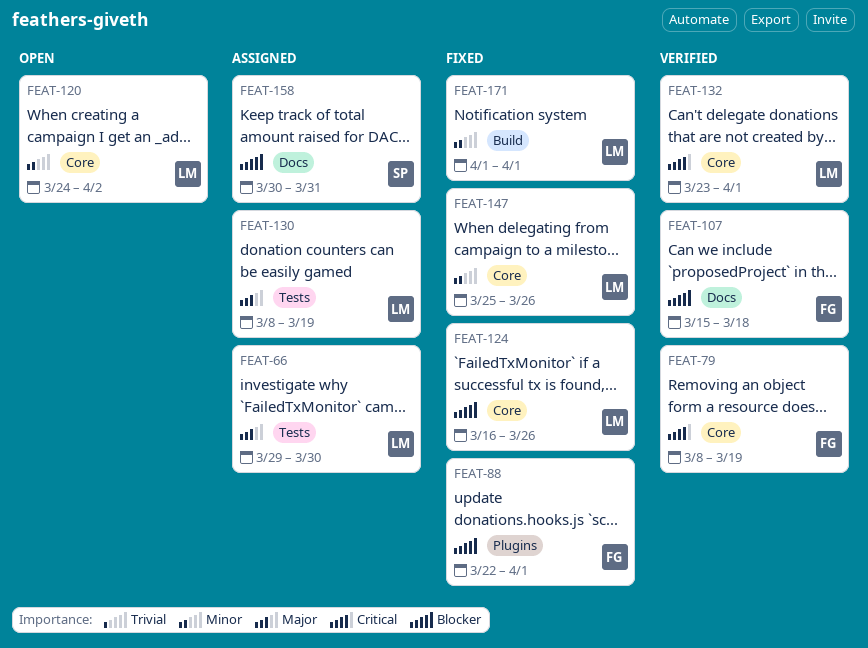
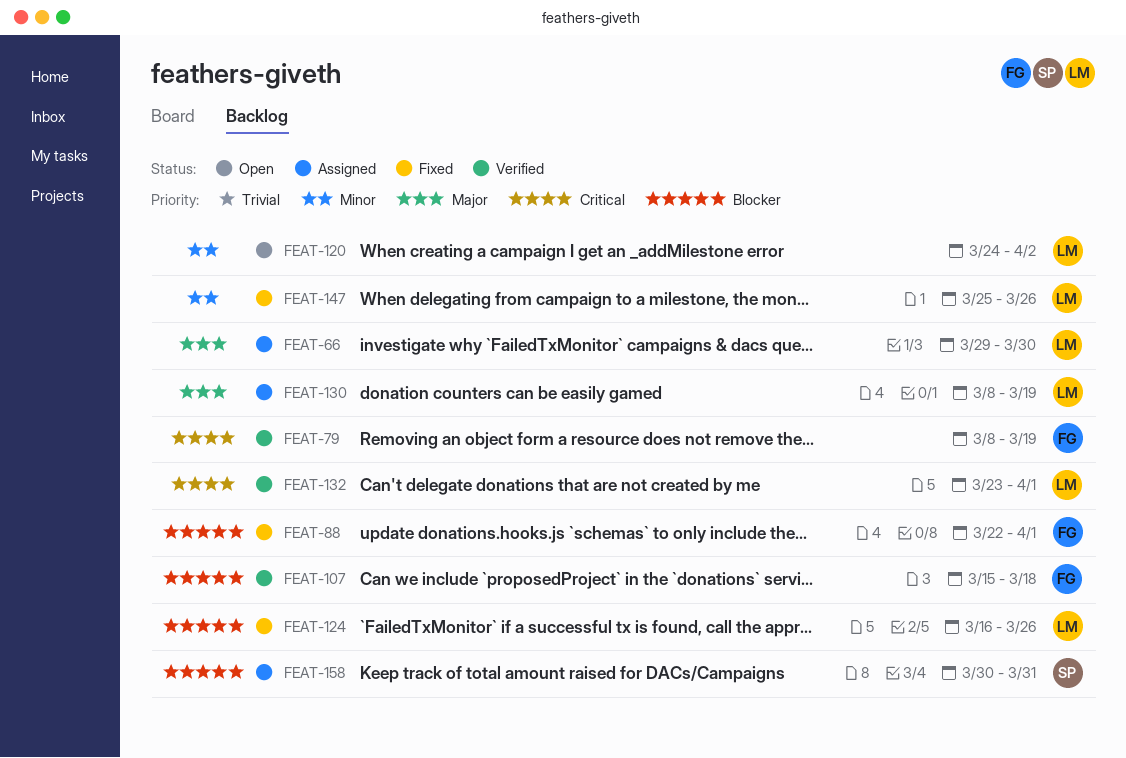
FEAT-171: present -> none

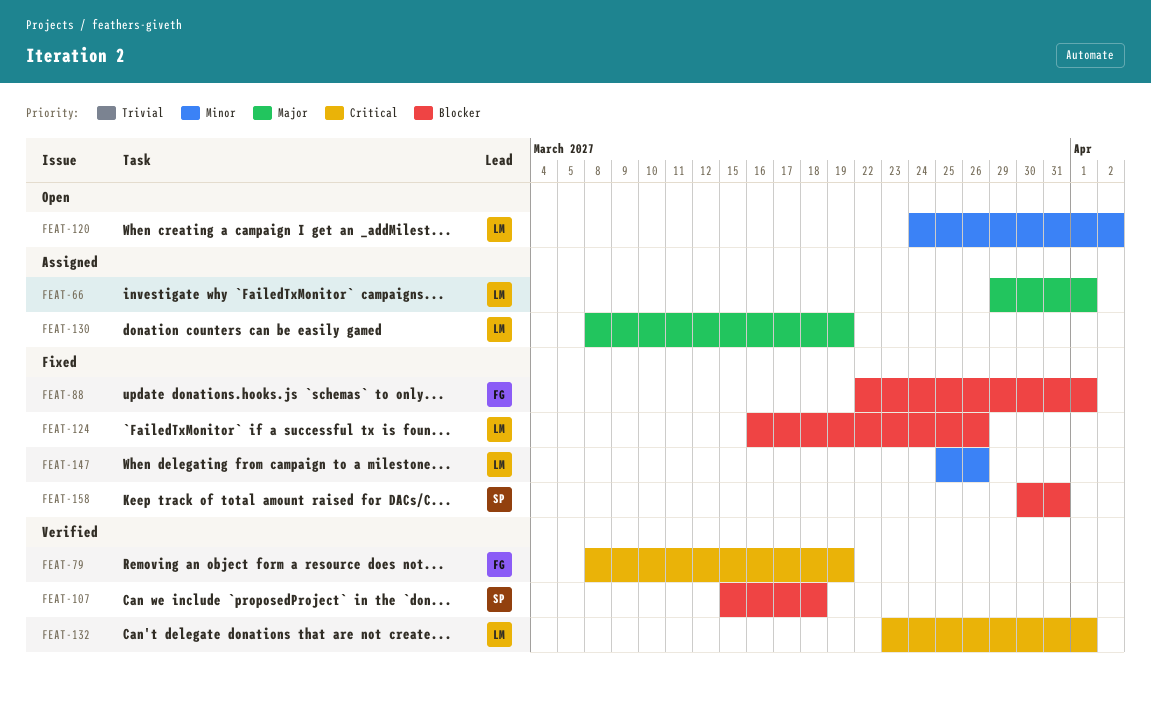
FEAT-66, due: Mar 30 -> Apr 1
FEAT-107, owner: FG -> SP
FEAT-158, status: Assigned -> Fixed

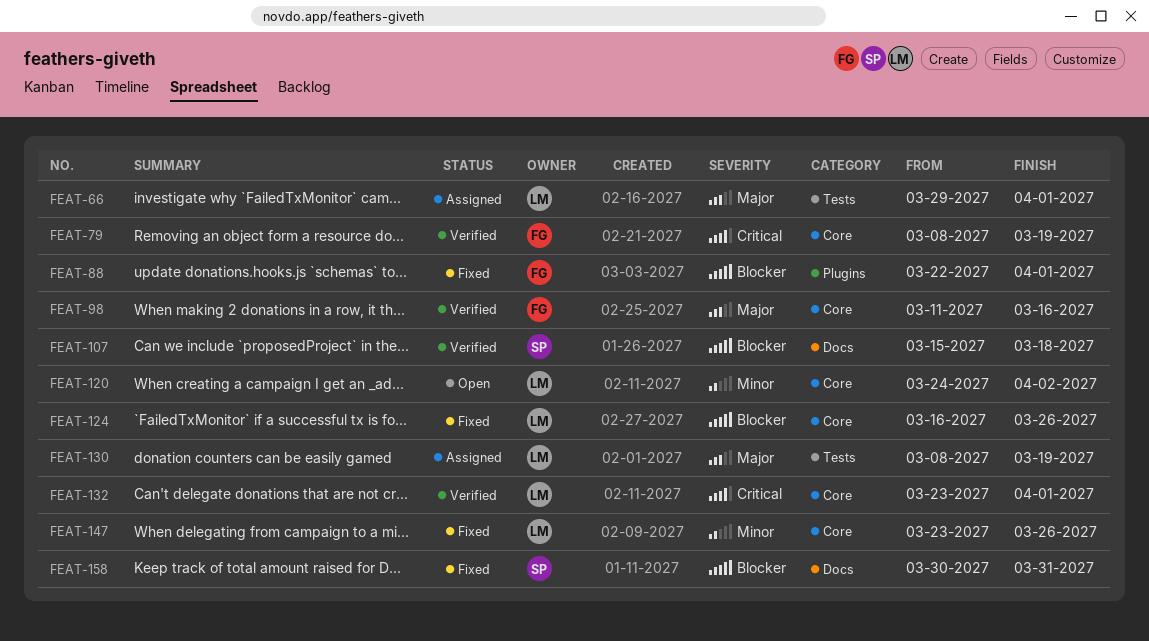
FEAT-98: none -> present
FEAT-147, start: Mar 25 -> Mar 23

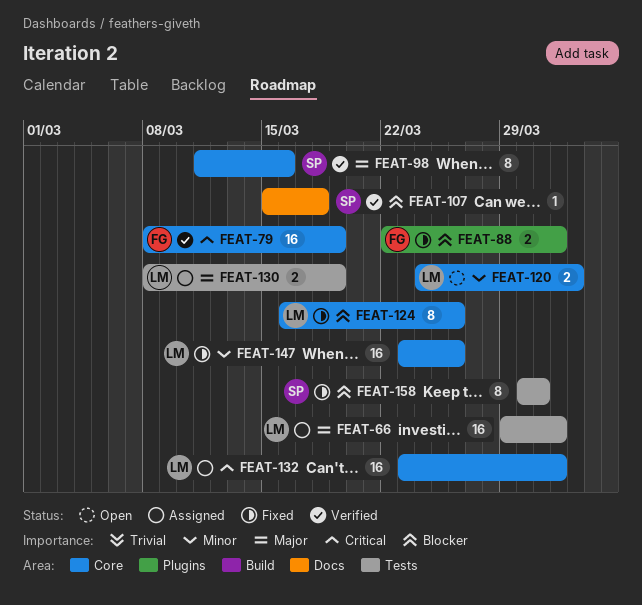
FEAT-98, owner: FG -> SP
FEAT-132, status: Verified -> Assigned
FEAT-158, label: Docs -> Tests

